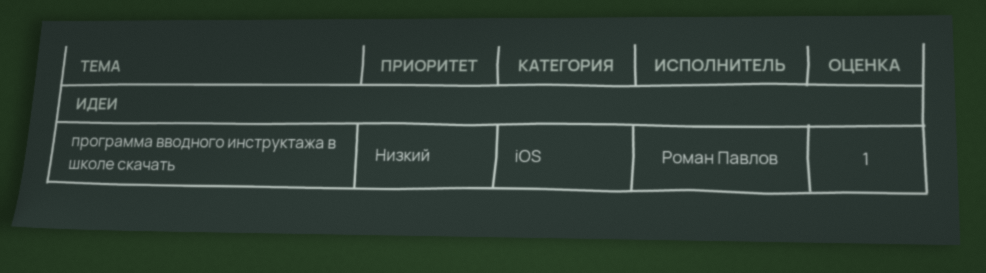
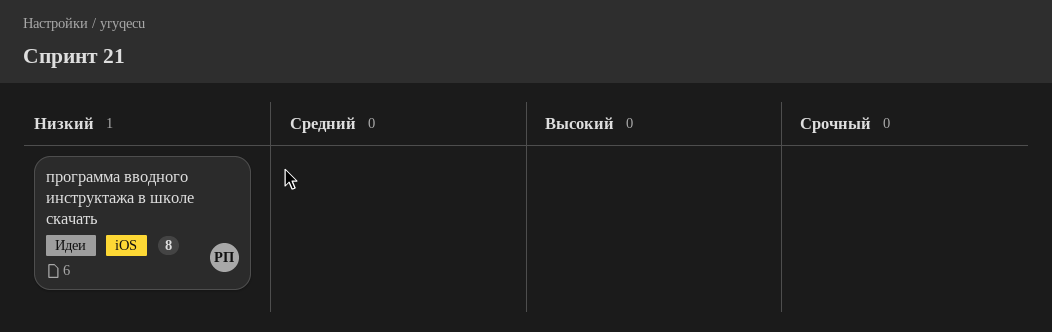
программа вводного инструктажа в школе скачать, estimate: 1 -> 8

